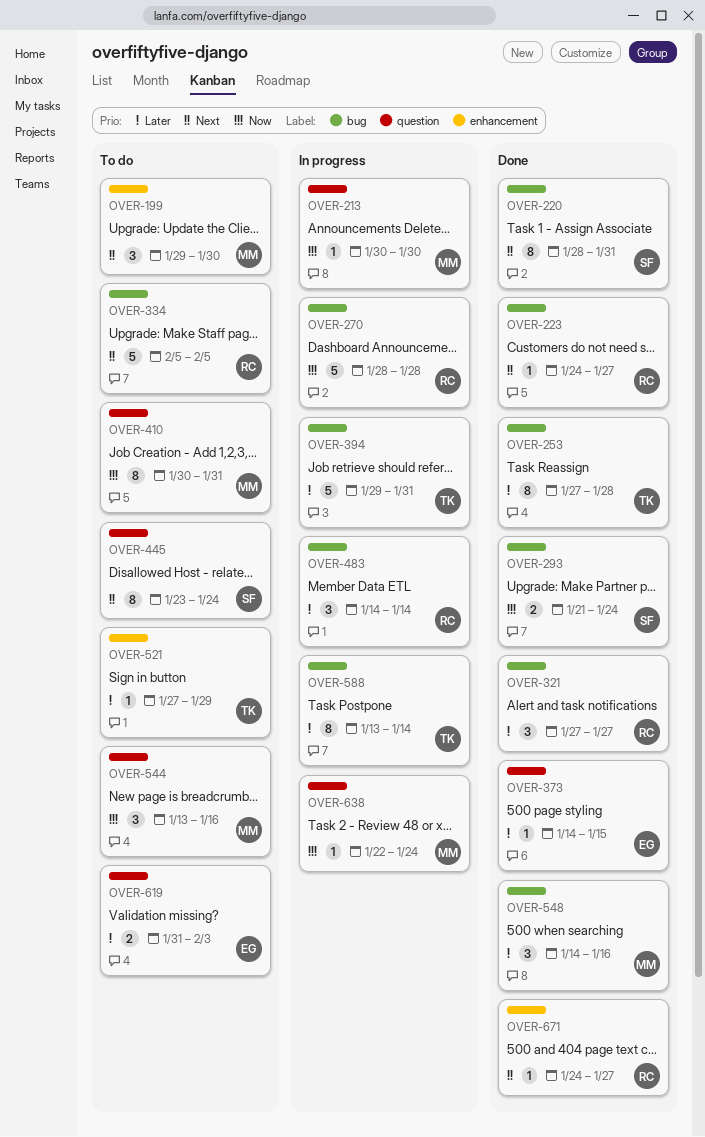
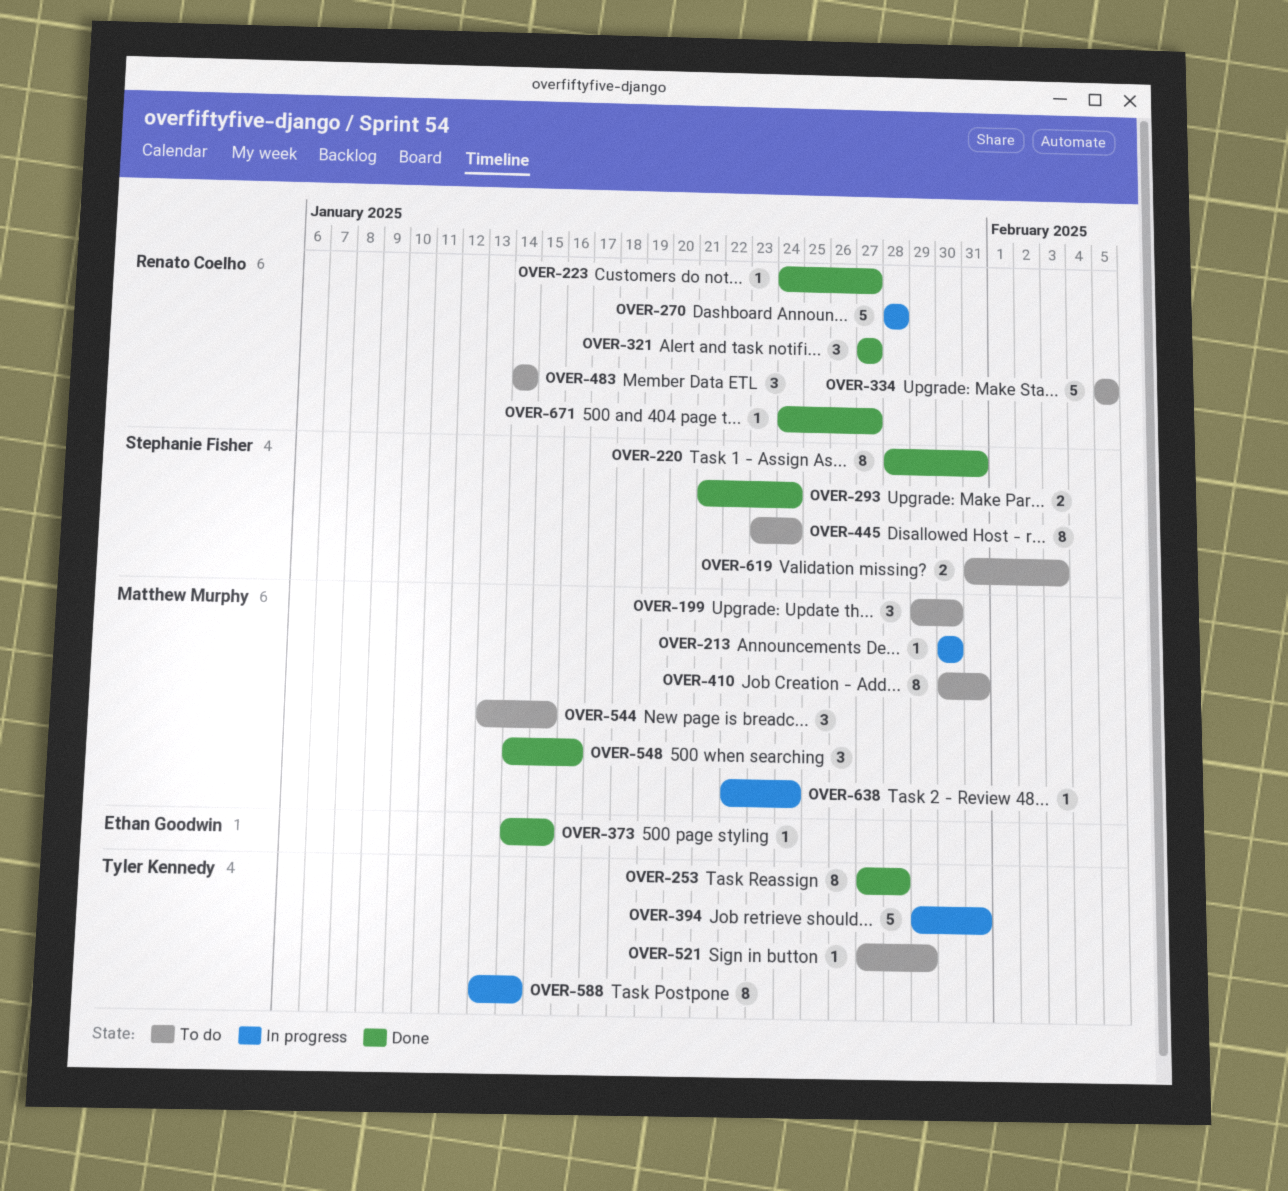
OVER-483, status: In progress -> To do
OVER-544, due: Jan 16 -> Jan 15
OVER-619, owner: Ethan Goodwin -> Stephanie Fisher

